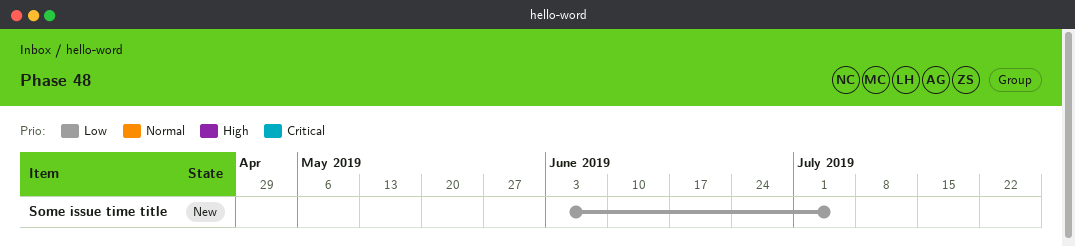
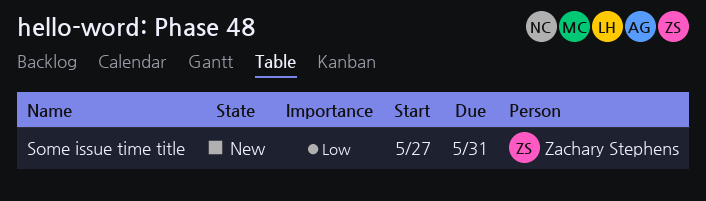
Some issue time title, start: Jun 3 -> May 27
Some issue time title, due: Jul 5 -> May 31

